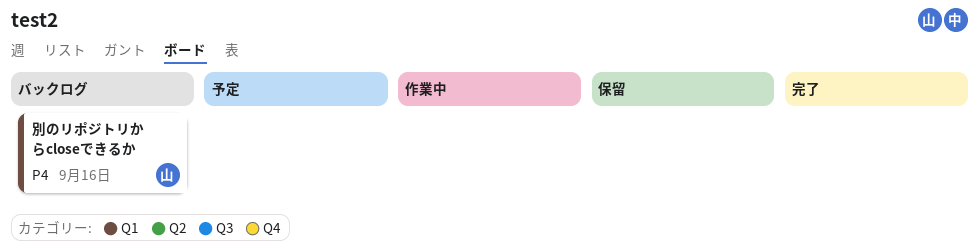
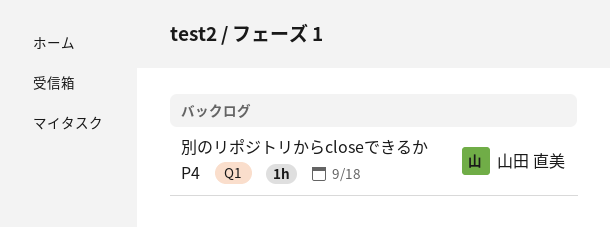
別のリポジトリからcloseできるか, due: Sep 16 -> Sep 18

